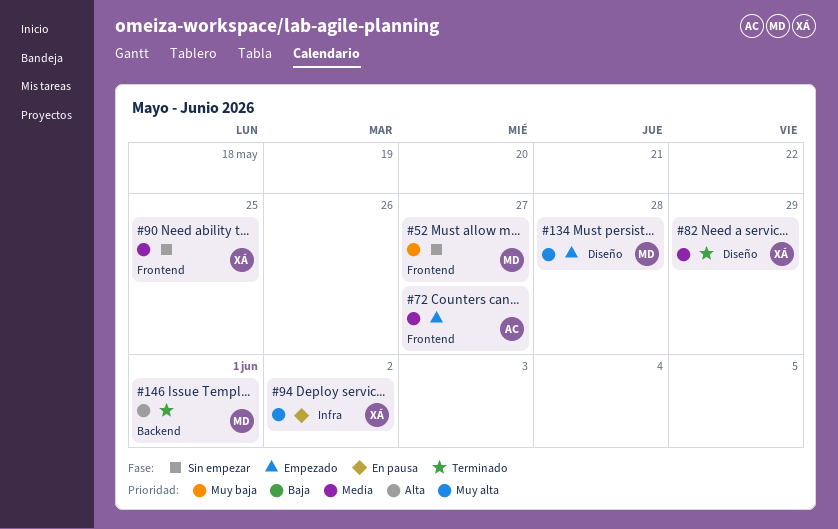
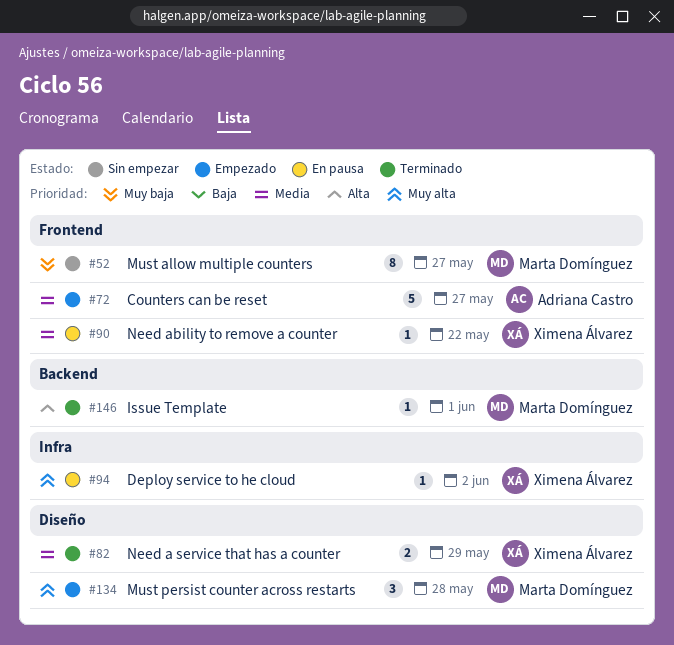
#90, status: Sin empezar -> En pausa
#90, due: May 25 -> May 22

